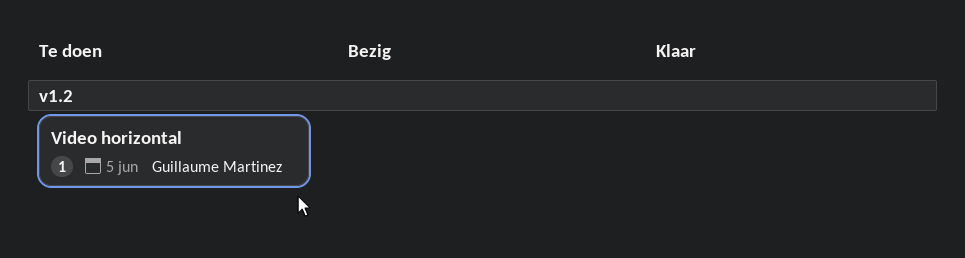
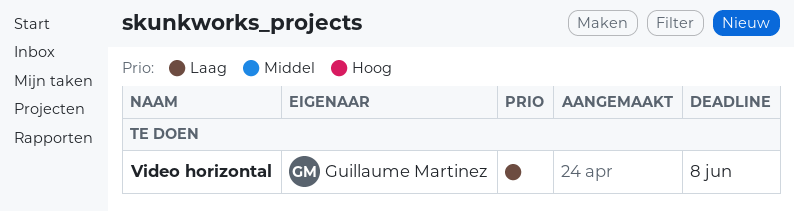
Video horizontal, due: Jun 5 -> Jun 8

